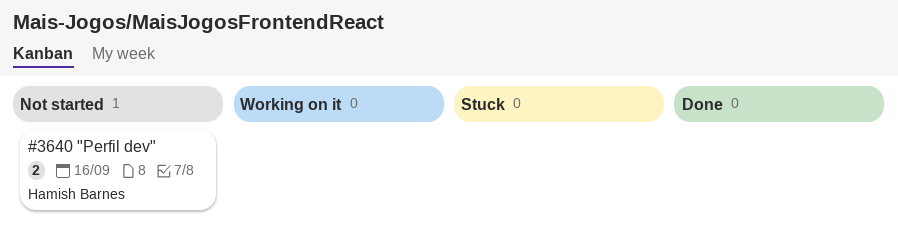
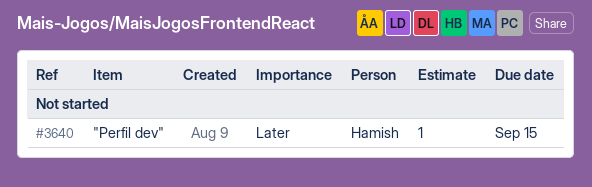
#3640, estimate: 2 -> 1
#3640, due: Sep 16 -> Sep 15

